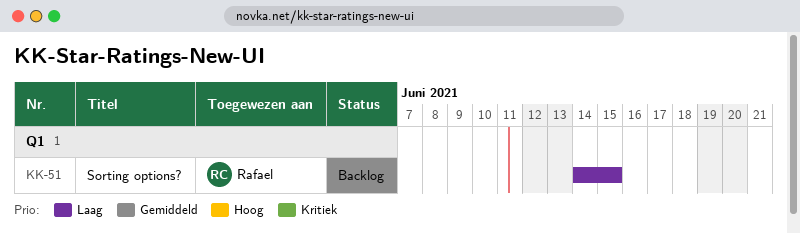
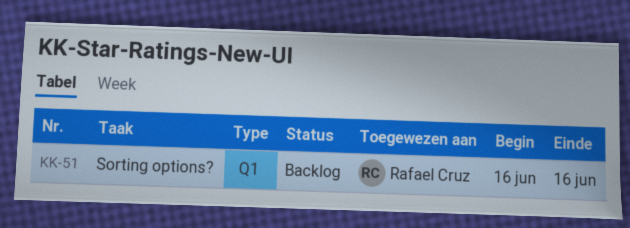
KK-51, start: Jun 14 -> Jun 16
KK-51, due: Jun 15 -> Jun 16

